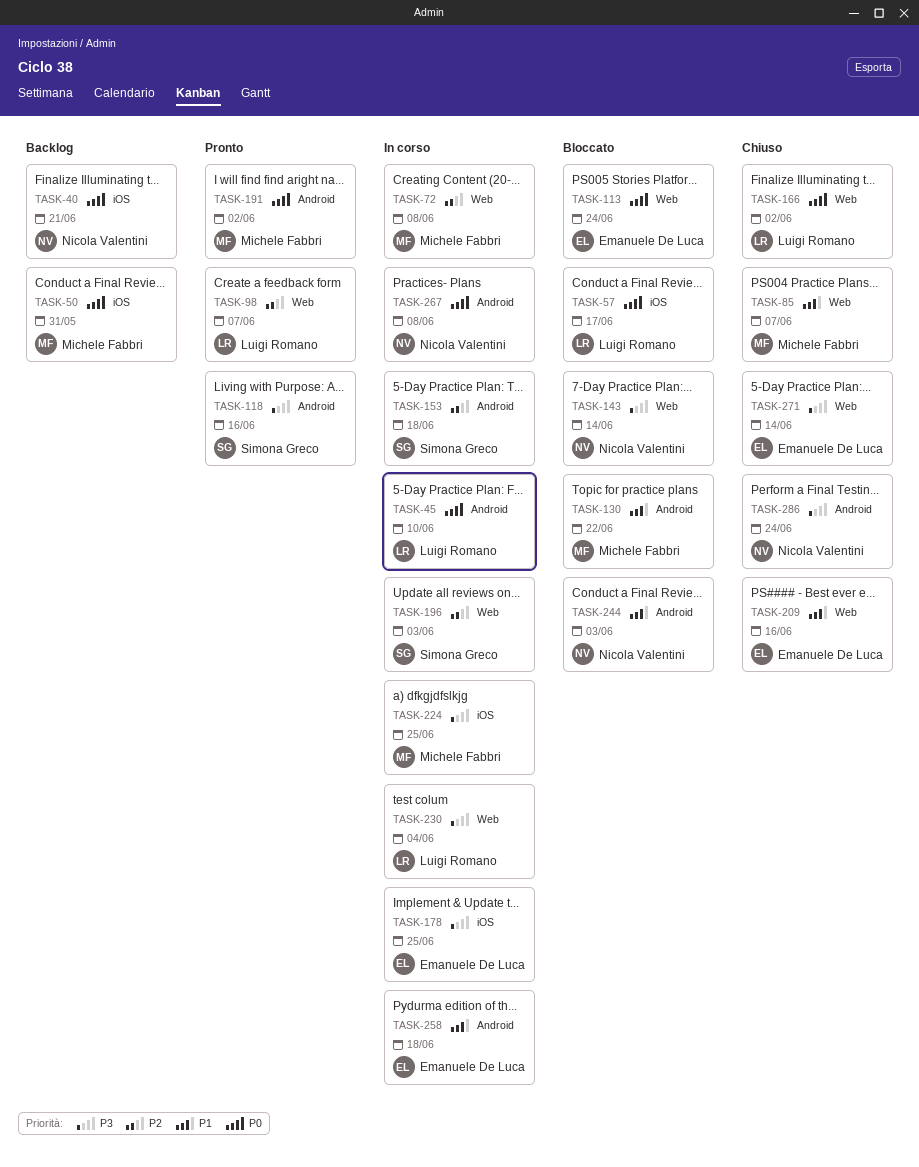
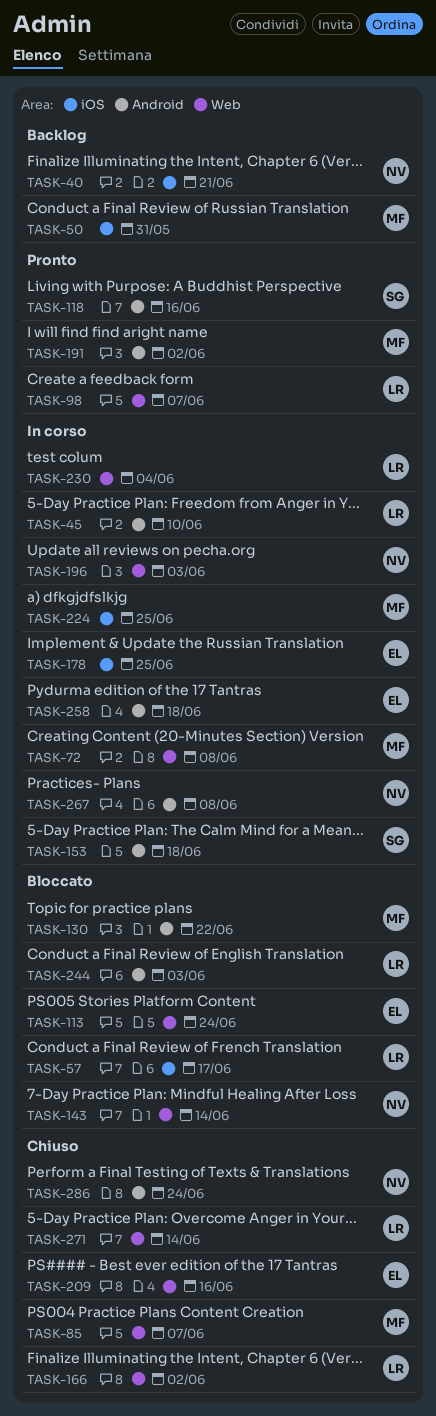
TASK-196, owner: Simona Greco -> Nicola Valentini
TASK-244, owner: Nicola Valentini -> Luigi Romano
TASK-271, owner: Emanuele De Luca -> Luigi Romano

